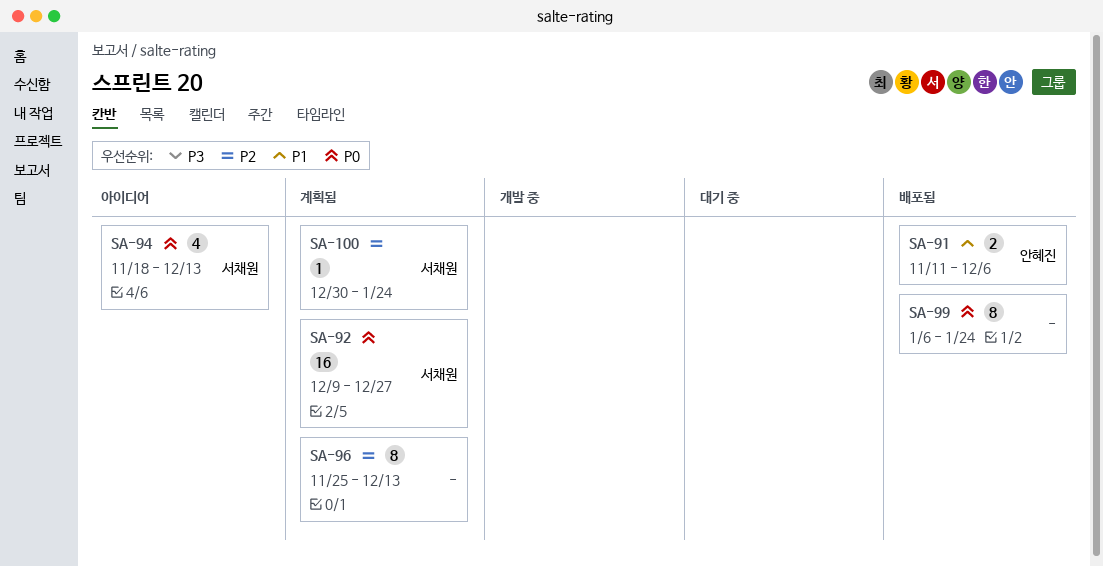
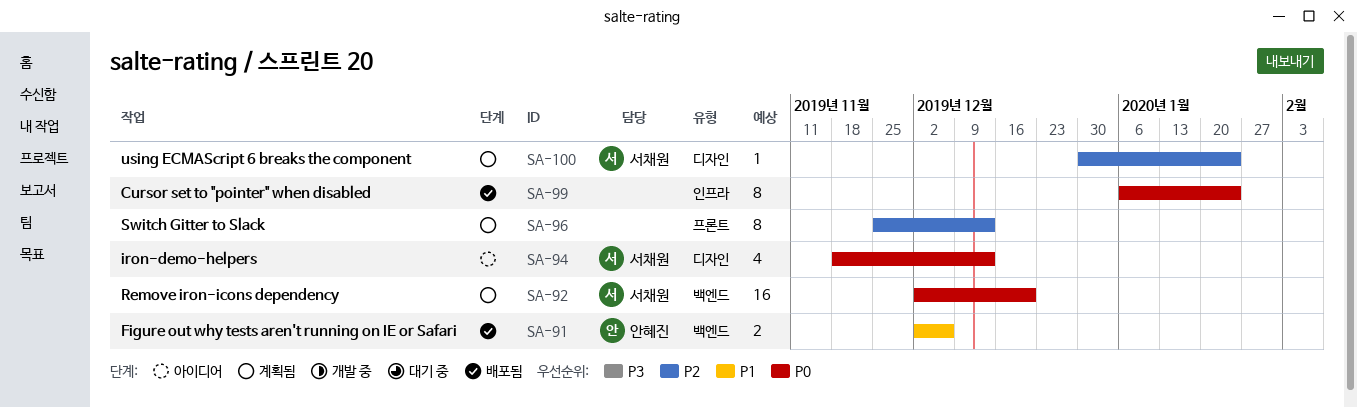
SA-91, start: Nov 11 -> Dec 2
SA-92, start: Dec 9 -> Dec 2
SA-92, due: Dec 27 -> Dec 20

